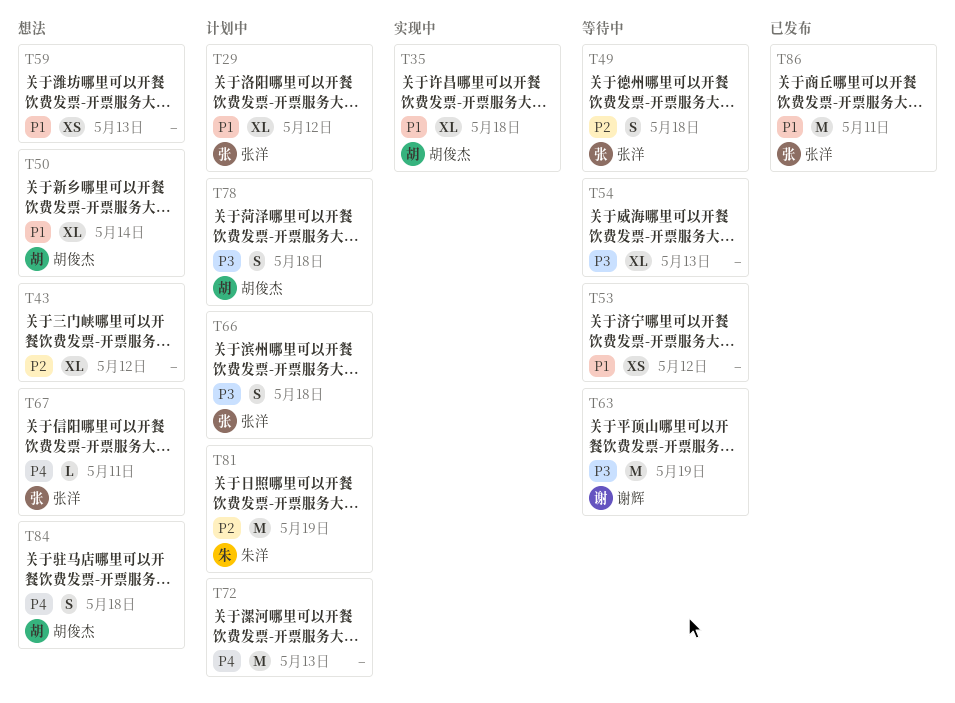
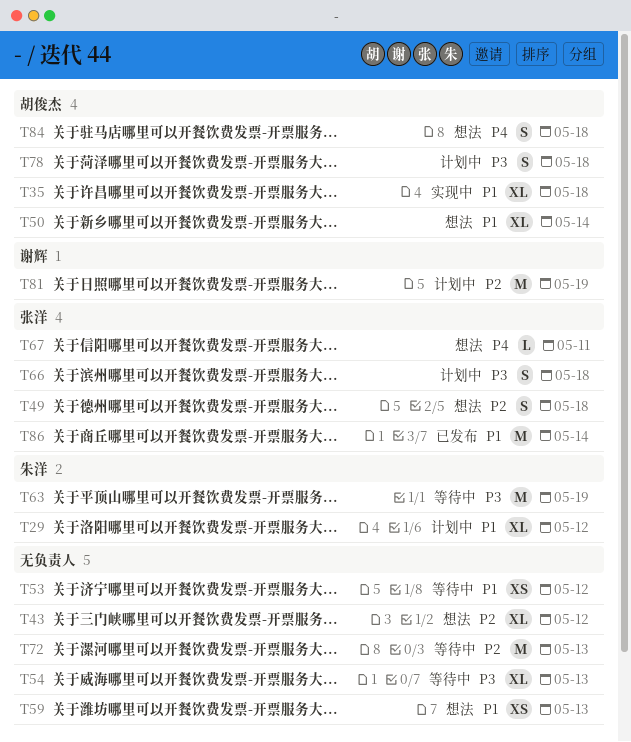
T29, owner: 张洋 -> 朱洋
T49, status: 等待中 -> 想法
T63, owner: 谢辉 -> 朱洋
T72, status: 计划中 -> 等待中
T72, priority: P4 -> P2
T81, owner: 朱洋 -> 谢辉
T86, due: May 11 -> May 14

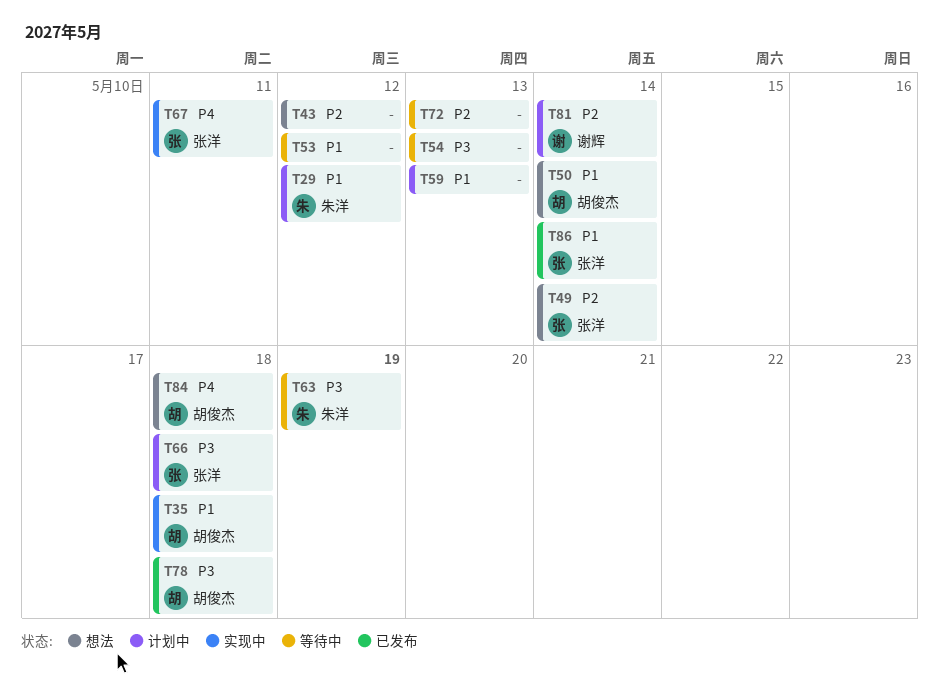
T49, due: May 18 -> May 14
T59, status: 想法 -> 计划中
T67, status: 想法 -> 实现中
T78, status: 计划中 -> 已发布
T81, due: May 19 -> May 14

